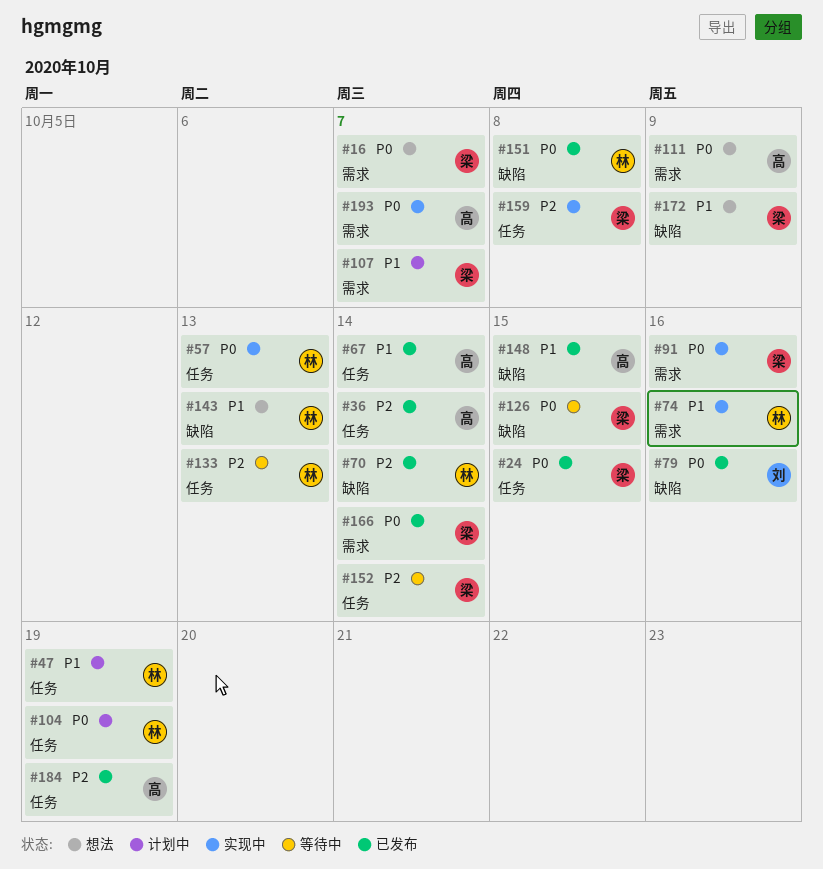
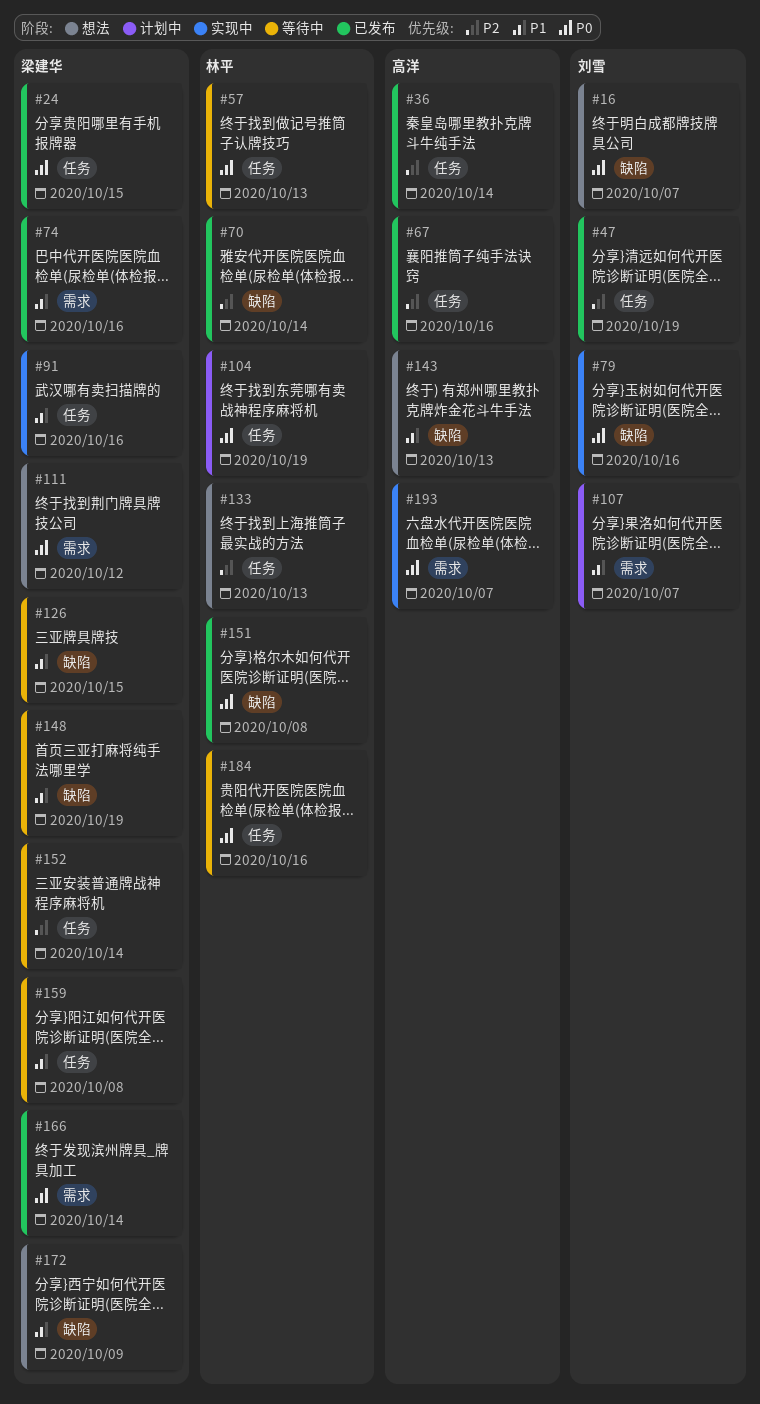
#16, owner: 梁建华 -> 刘雪
#16, label: 需求 -> 缺陷
#47, status: 计划中 -> 已发布
#47, owner: 林平 -> 刘雪
#47, priority: P1 -> P2
#57, status: 实现中 -> 等待中
#67, priority: P1 -> P2
#67, due: Oct 14 -> Oct 16
#74, status: 实现中 -> 已发布
#74, owner: 林平 -> 梁建华
#79, status: 已发布 -> 实现中
#91, priority: P0 -> P1
#91, label: 需求 -> 任务
#107, owner: 梁建华 -> 刘雪
#111, owner: 高洋 -> 梁建华
#111, due: Oct 9 -> Oct 12
#126, priority: P0 -> P1
#133, status: 等待中 -> 想法
#143, owner: 林平 -> 高洋
#148, status: 已发布 -> 等待中
#148, owner: 高洋 -> 梁建华
#148, due: Oct 15 -> Oct 19
#159, status: 实现中 -> 等待中
#159, priority: P2 -> P1
#184, status: 已发布 -> 等待中
#184, owner: 高洋 -> 林平
#184, priority: P2 -> P0
#184, due: Oct 19 -> Oct 16

